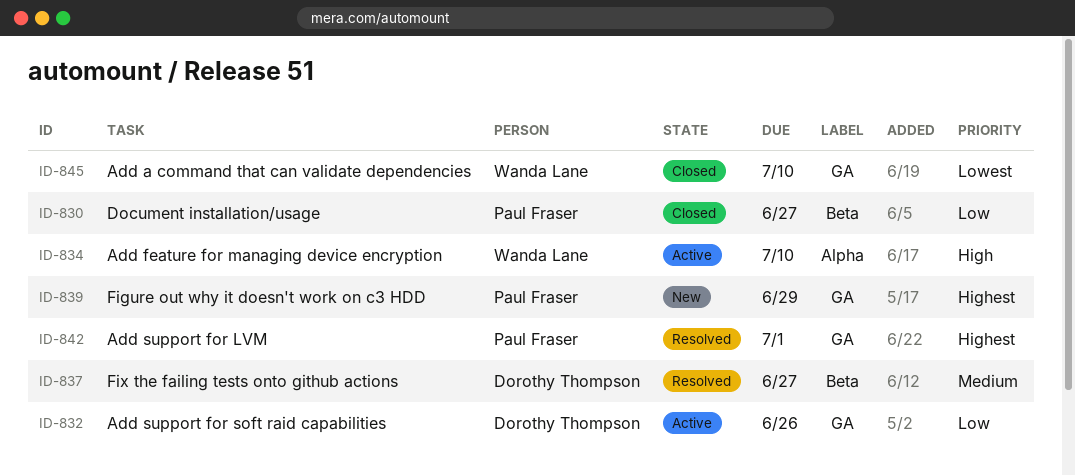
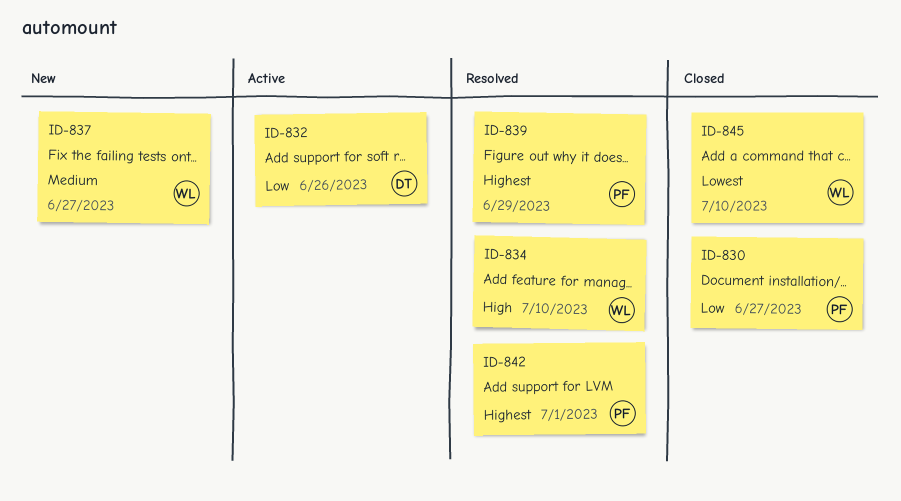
ID-834, status: Active -> Resolved
ID-837, status: Resolved -> New
ID-837, owner: Dorothy Thompson -> Wanda Lane
ID-839, status: New -> Resolved

